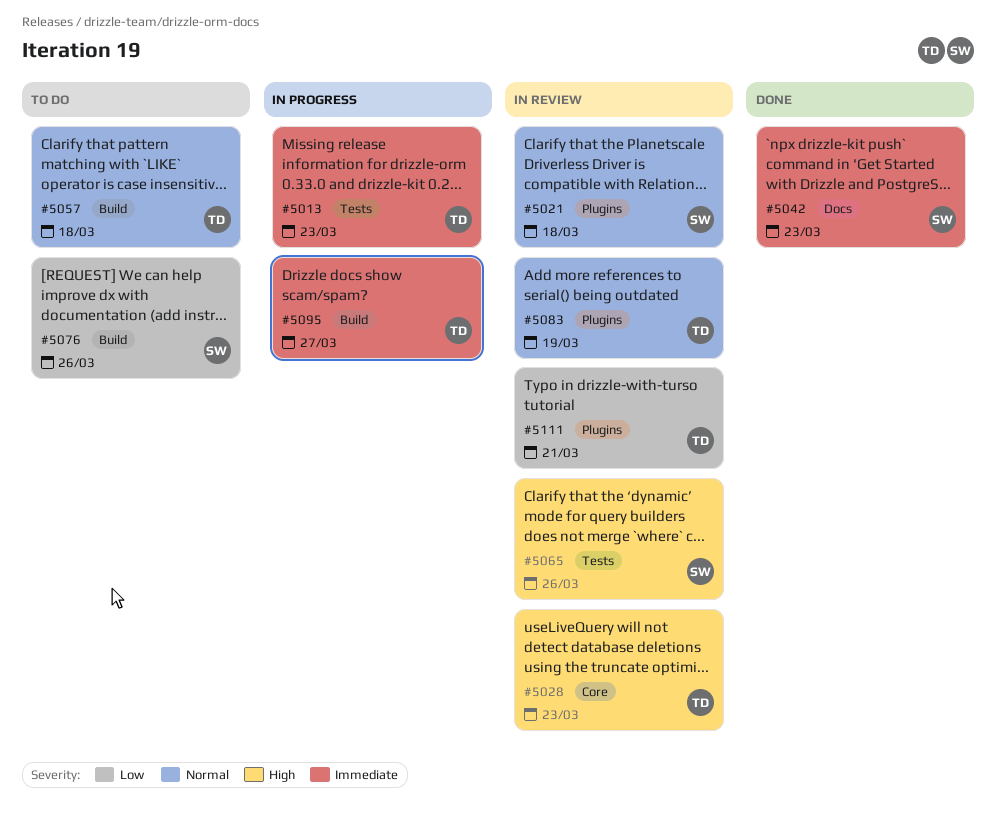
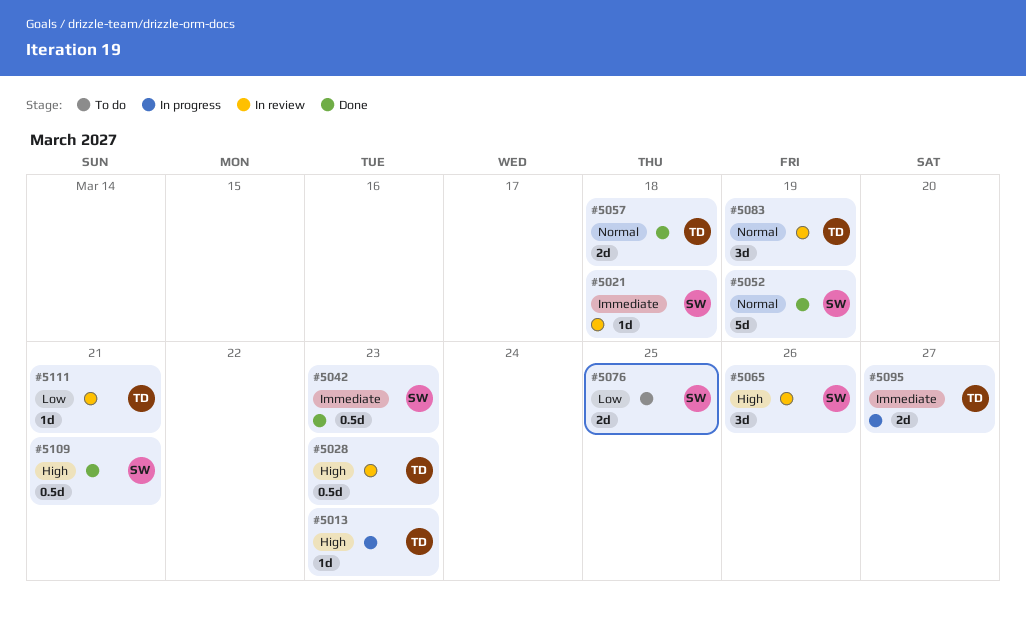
#5013, priority: Immediate -> High
#5021, priority: Normal -> Immediate
#5052: none -> present
#5057, status: To do -> Done
#5076, due: Mar 26 -> Mar 25
#5109: none -> present

